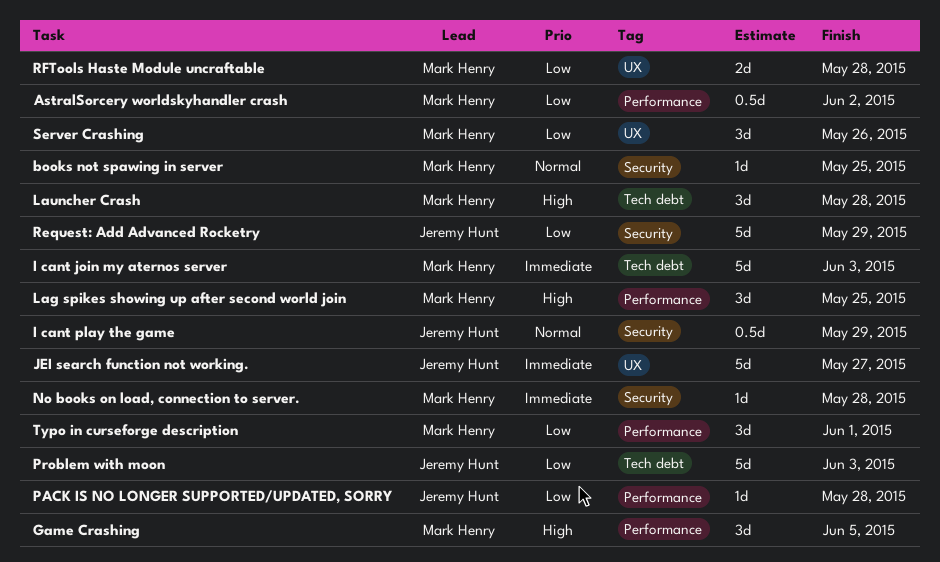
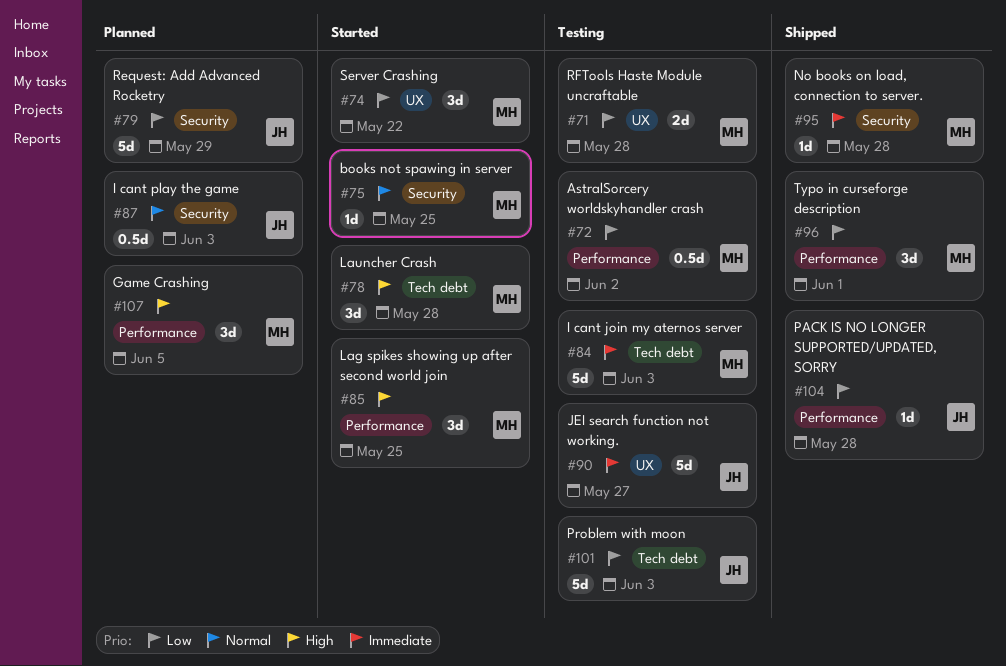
I cant play the game, due: May 29 -> Jun 3
Server Crashing, due: May 26 -> May 22

